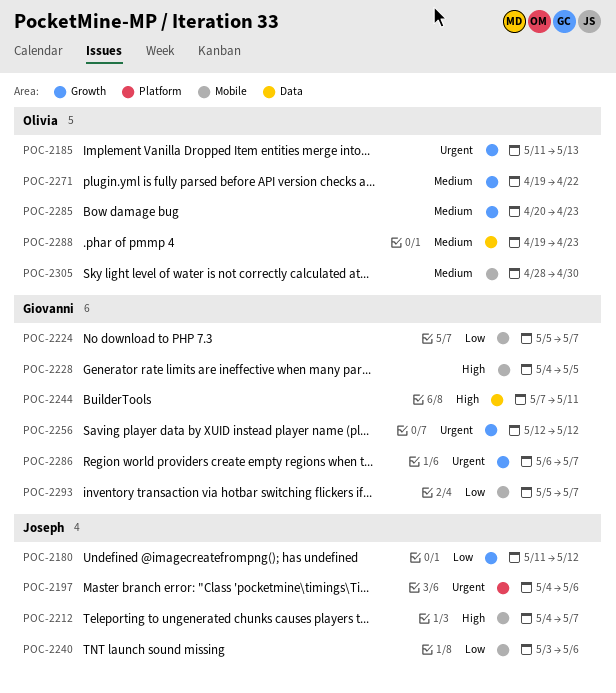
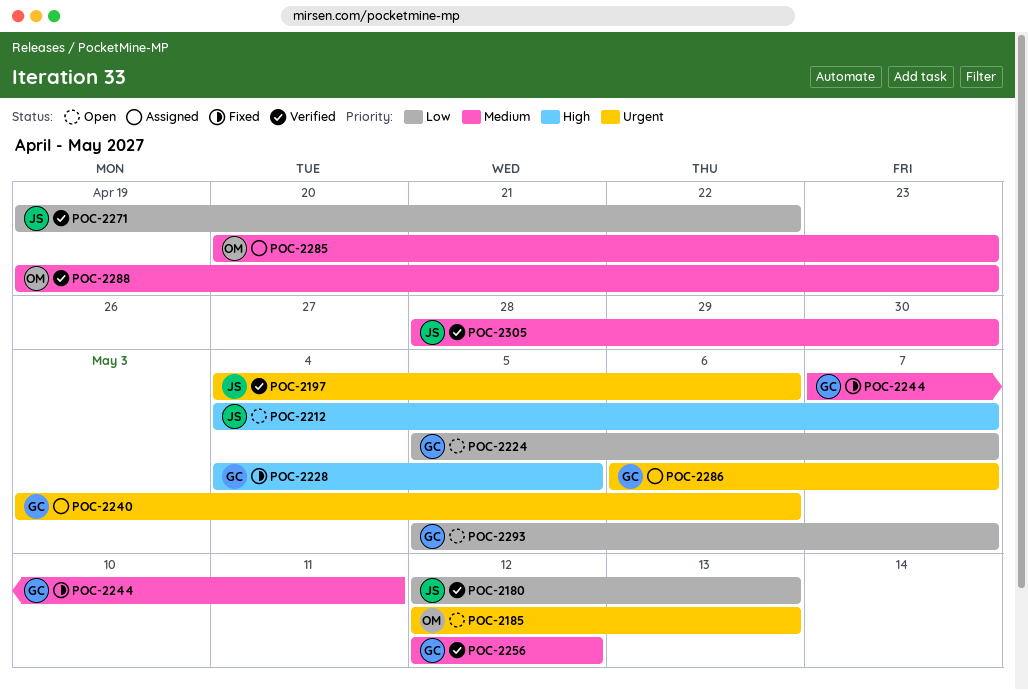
POC-2180, start: May 11 -> May 12
POC-2180, due: May 12 -> May 13
POC-2185, start: May 11 -> May 12
POC-2240, owner: Joseph -> Giovanni
POC-2240, priority: Low -> Urgent
POC-2244, priority: High -> Medium
POC-2256, priority: Urgent -> Medium
POC-2271, owner: Olivia -> Joseph
POC-2271, priority: Medium -> Low
POC-2305, owner: Olivia -> Joseph

